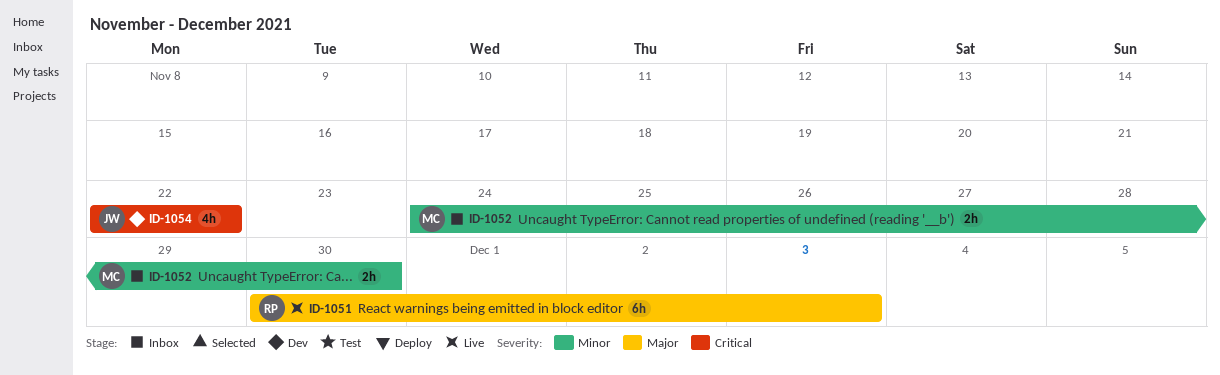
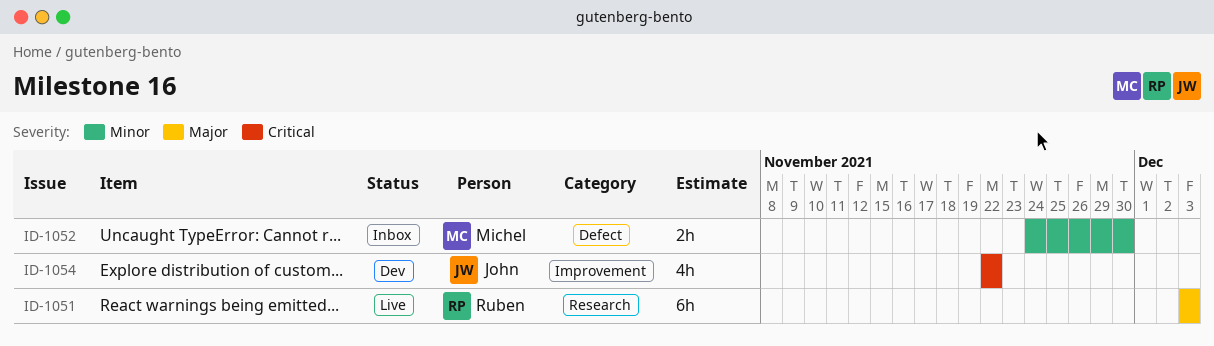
ID-1051, start: Nov 30 -> Dec 3

